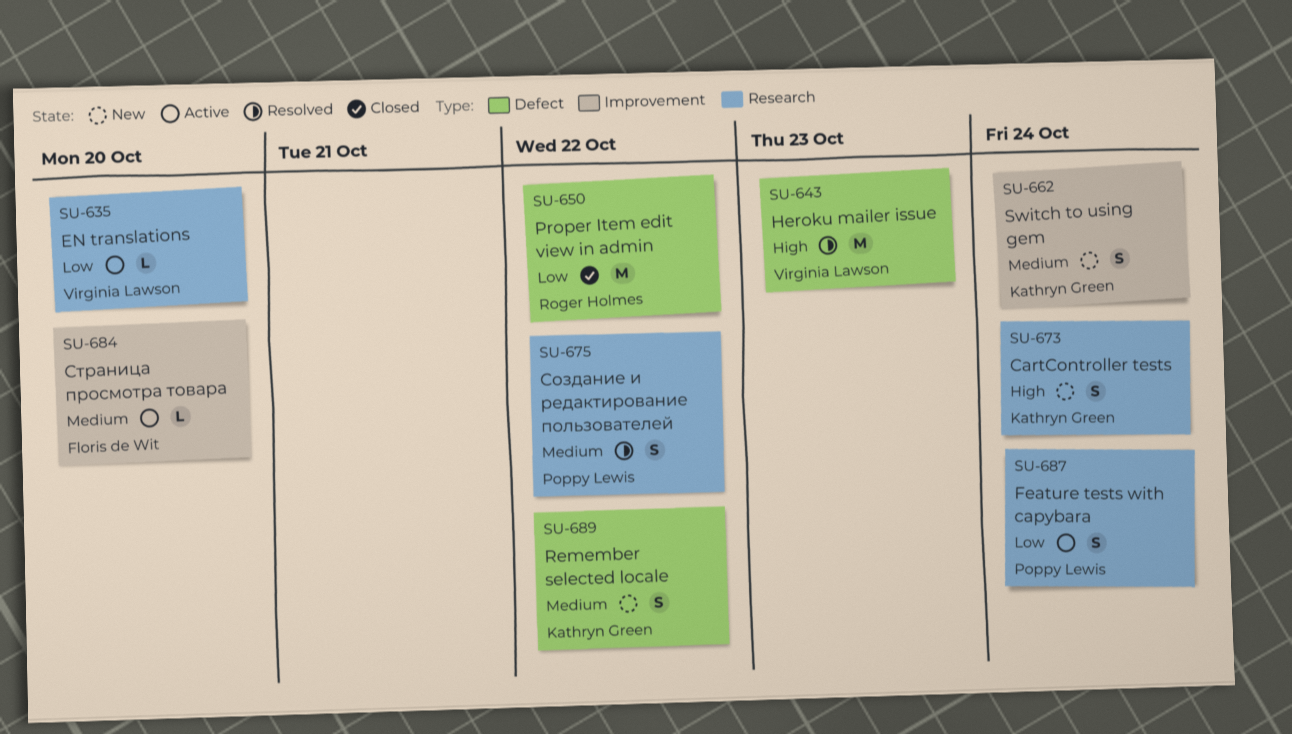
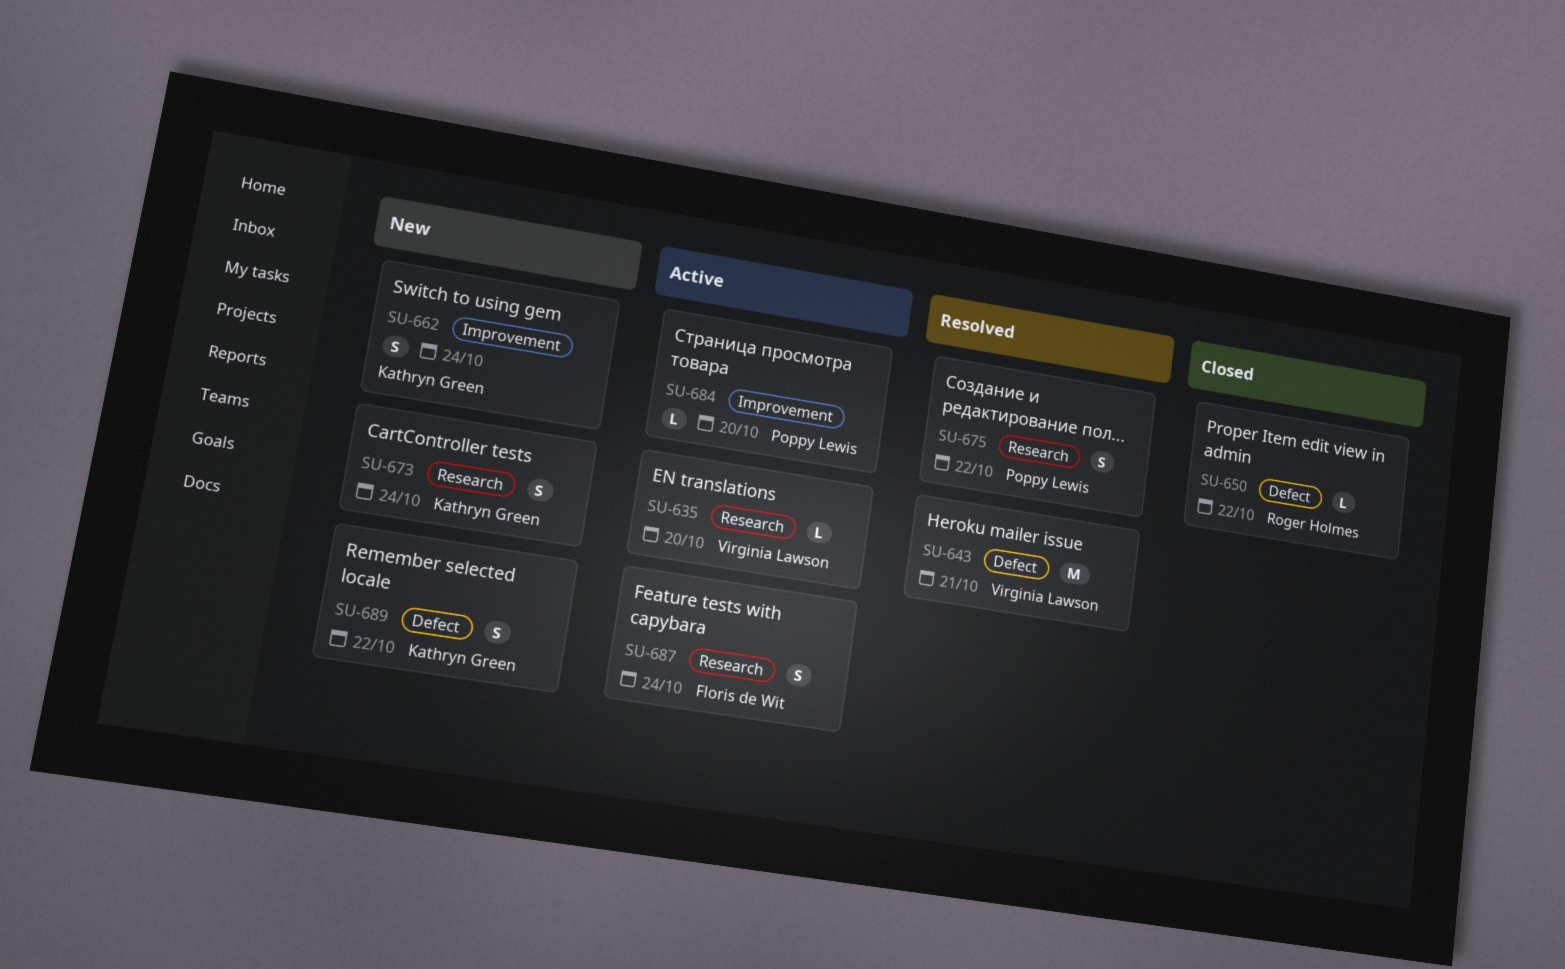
SU-643, due: Oct 23 -> Oct 21
SU-650, estimate: M -> L
SU-684, owner: Floris de Wit -> Poppy Lewis
SU-687, owner: Poppy Lewis -> Floris de Wit

